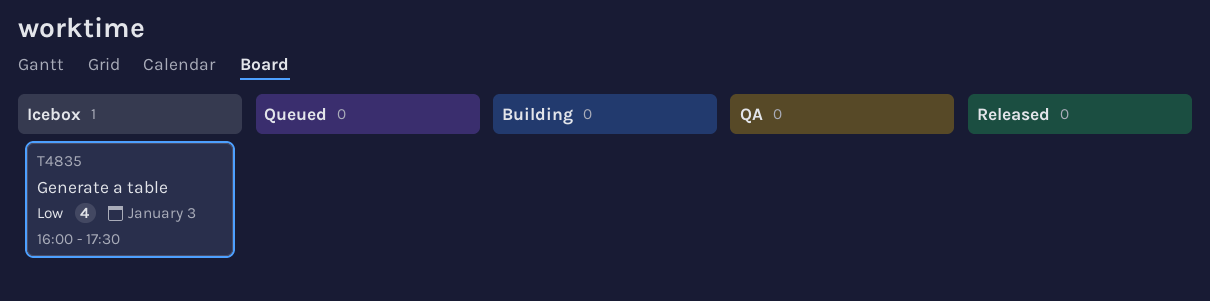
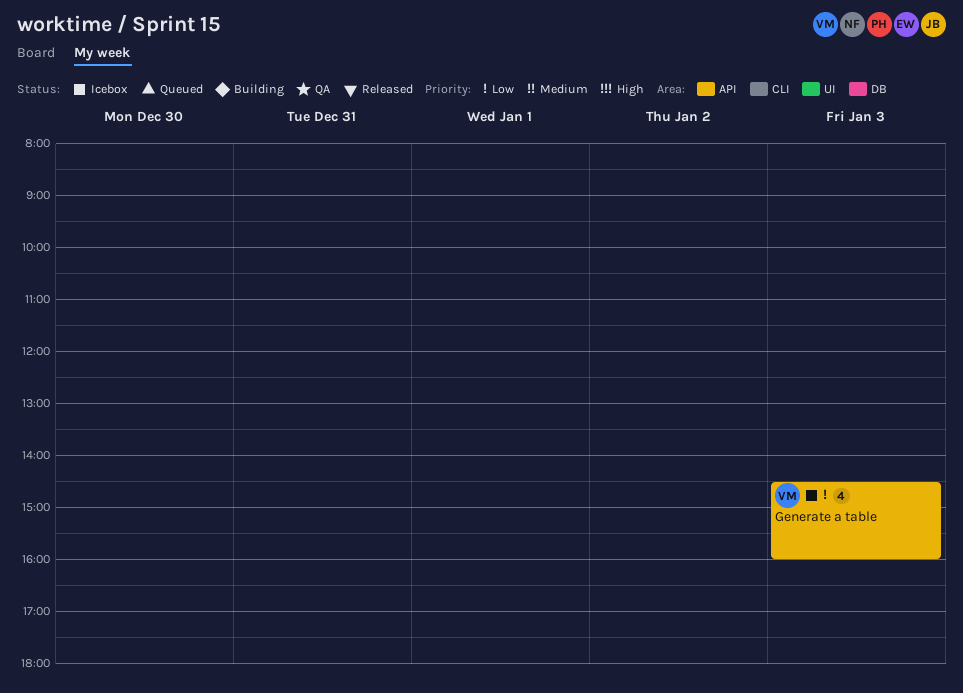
Generate a table, begins: 16:00 -> 14:30
Generate a table, ends: 17:30 -> 16:00

